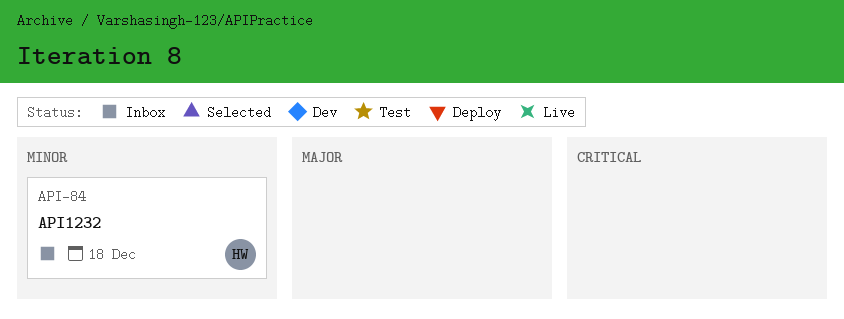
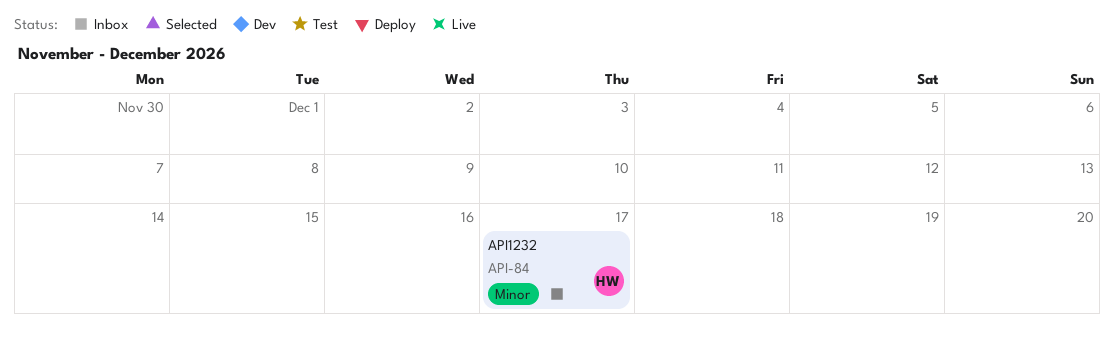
API-84, due: Dec 18 -> Dec 17

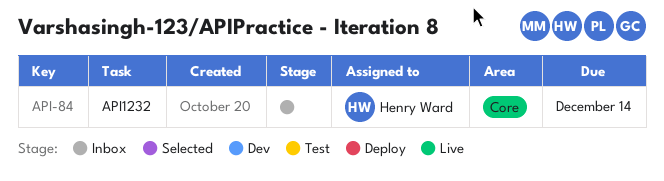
API-84, due: Dec 17 -> Dec 14

